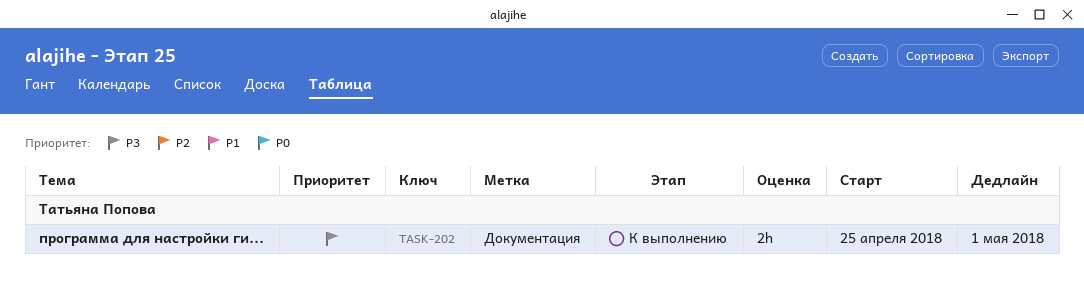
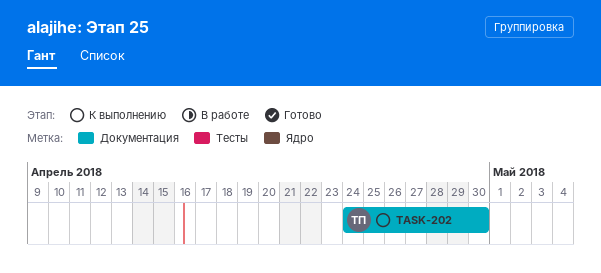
TASK-202, start: Apr 25 -> Apr 24
TASK-202, due: May 1 -> Apr 30

